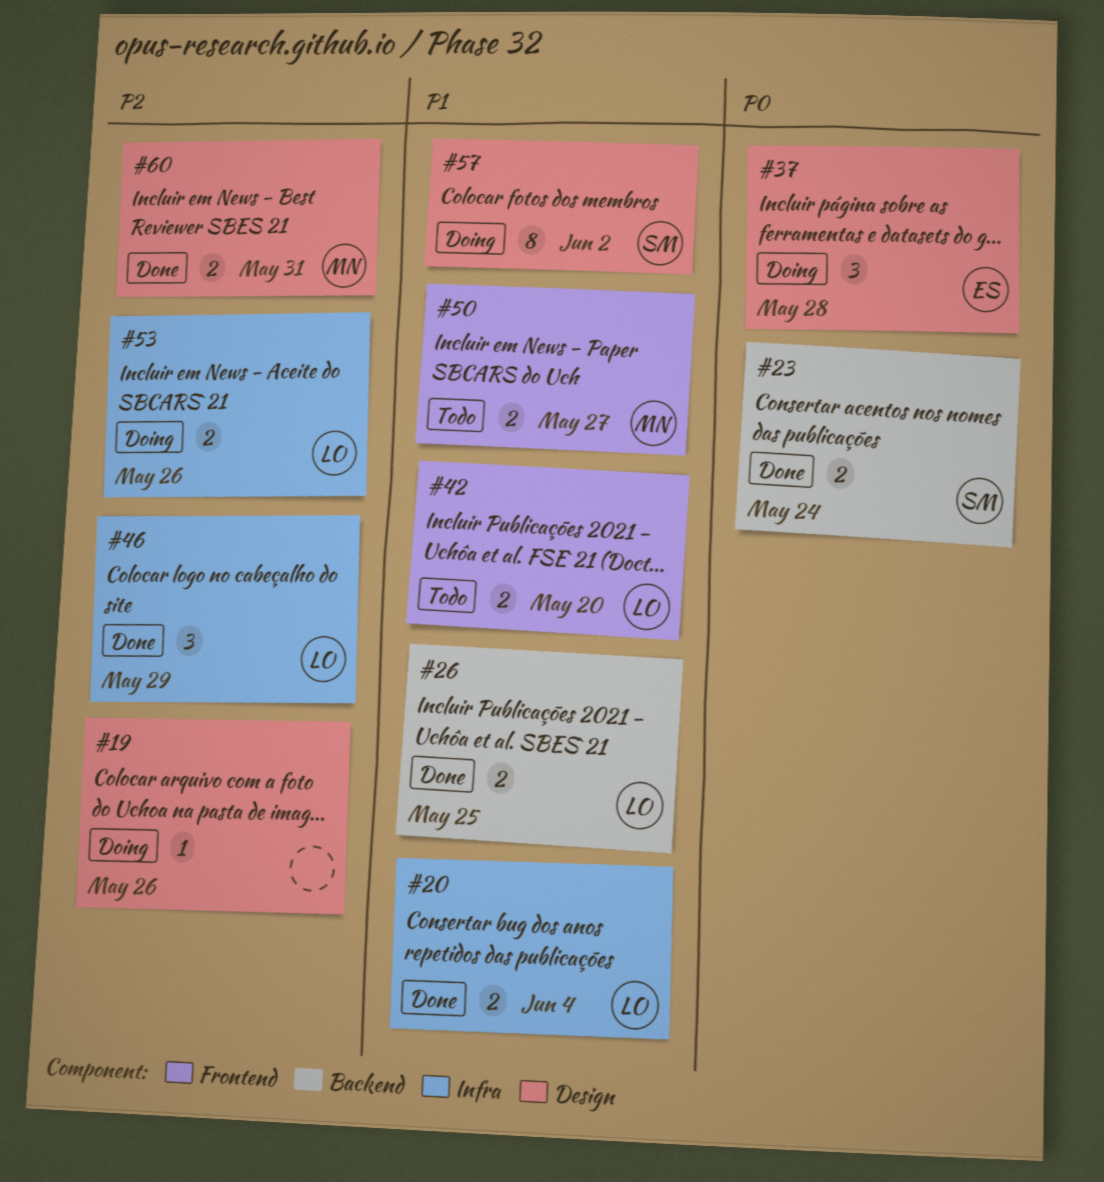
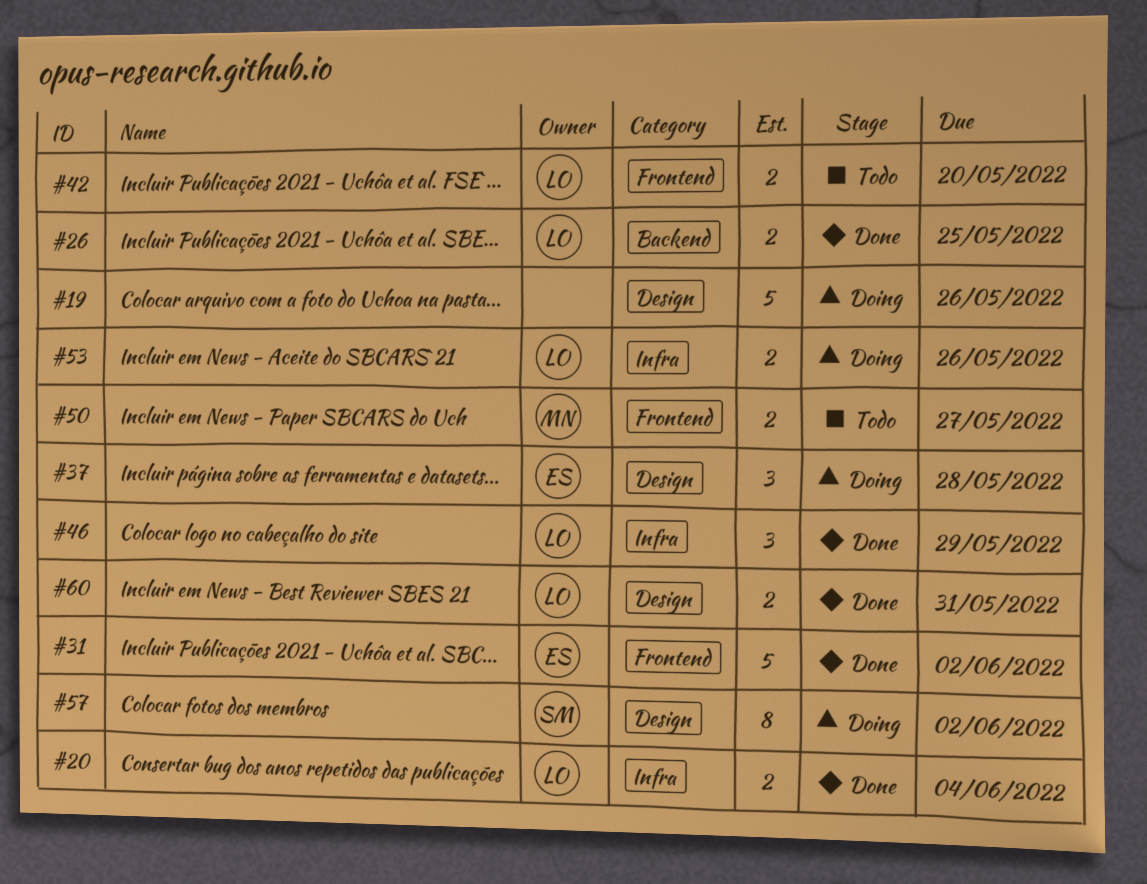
#19, estimate: 1 -> 5
#23: present -> none
#31: none -> present
#60, owner: MN -> LO

